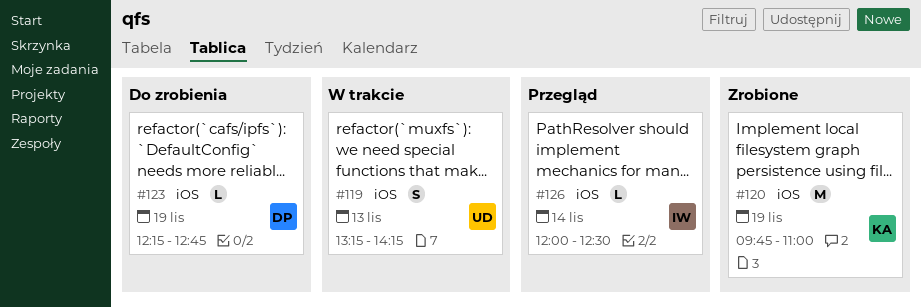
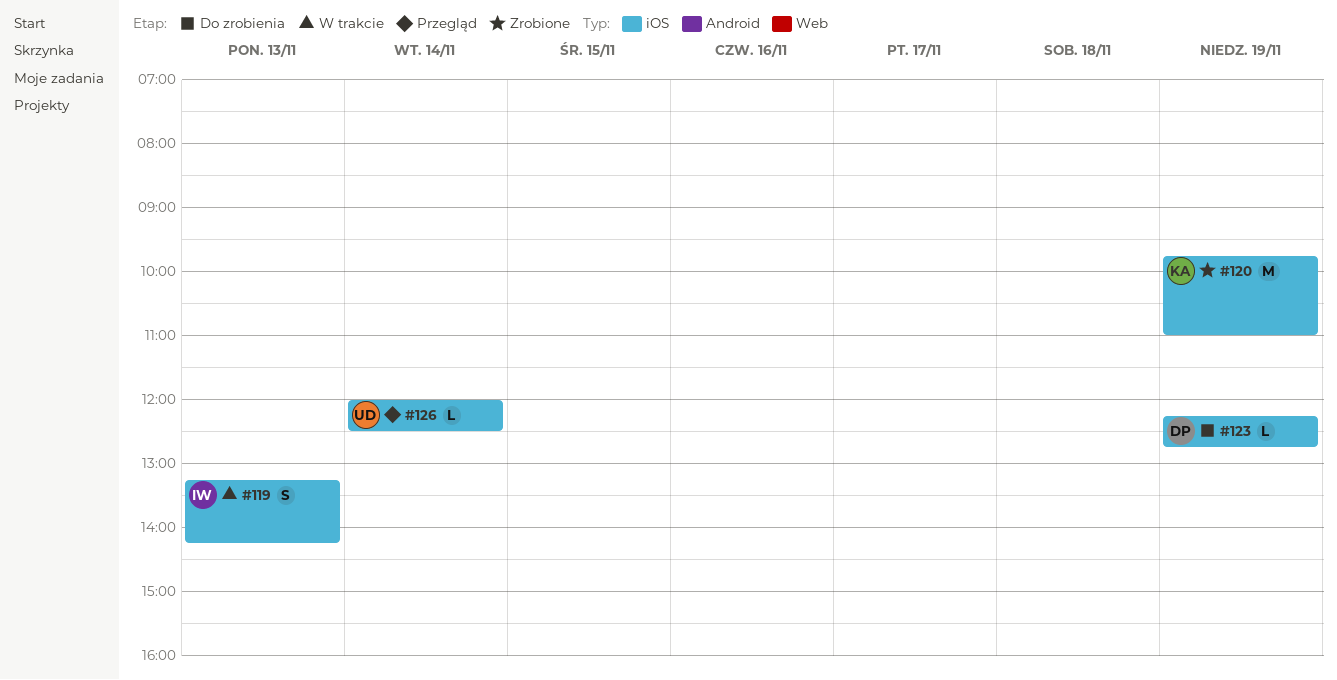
#119, owner: UD -> IW
#126, owner: IW -> UD

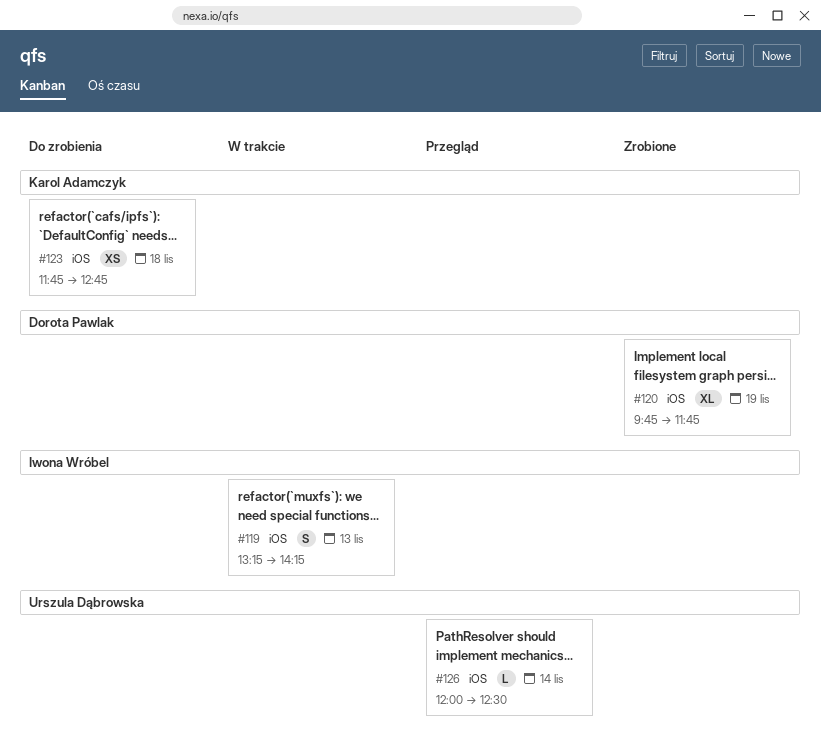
#120, owner: Karol Adamczyk -> Dorota Pawlak
#120, estimate: M -> XL
#120, ends: 11:00 -> 11:45
#123, owner: Dorota Pawlak -> Karol Adamczyk
#123, estimate: L -> XS
#123, day: Nov 19 -> Nov 18
#123, begins: 12:15 -> 11:45

